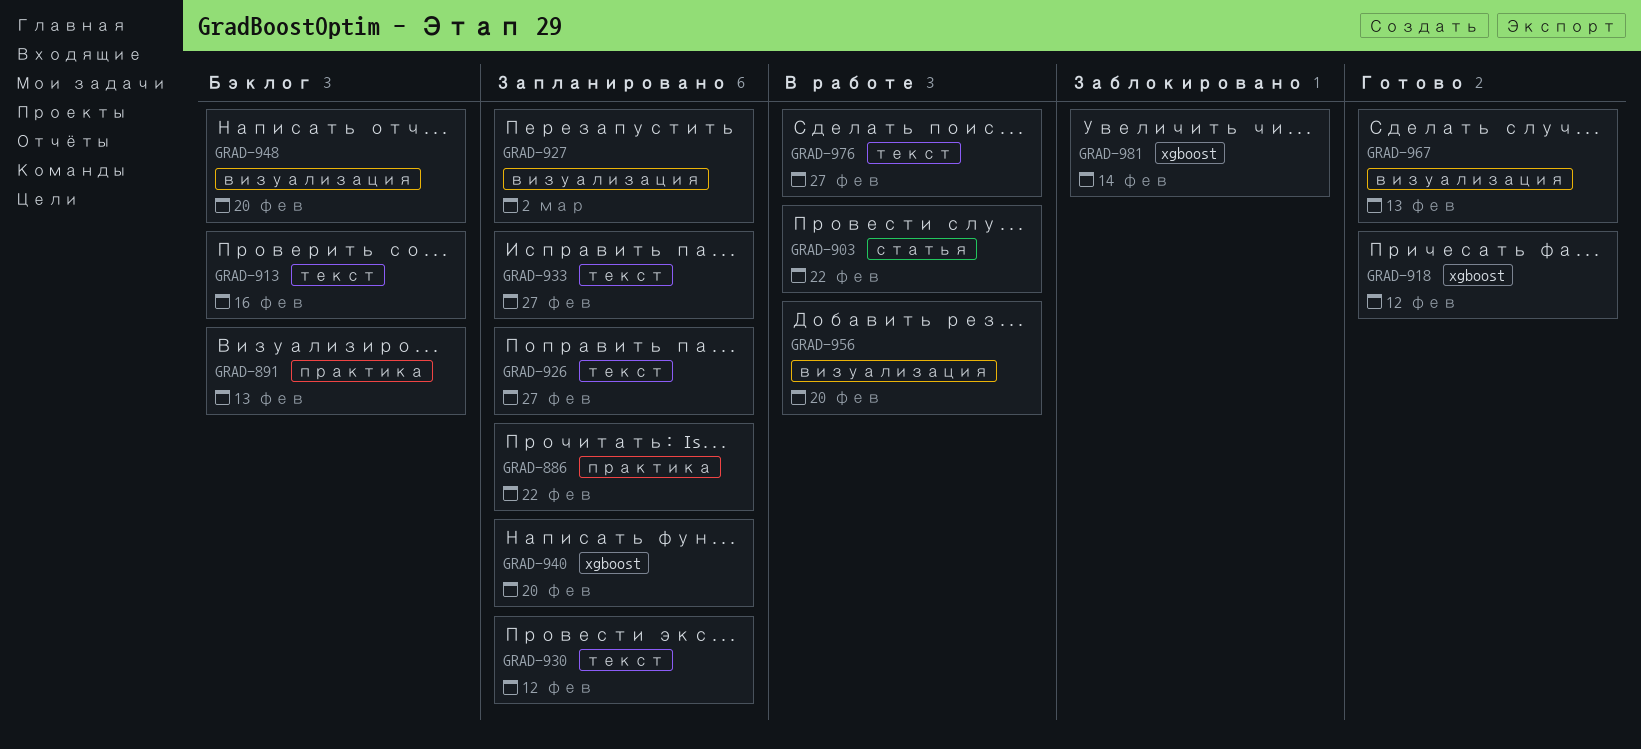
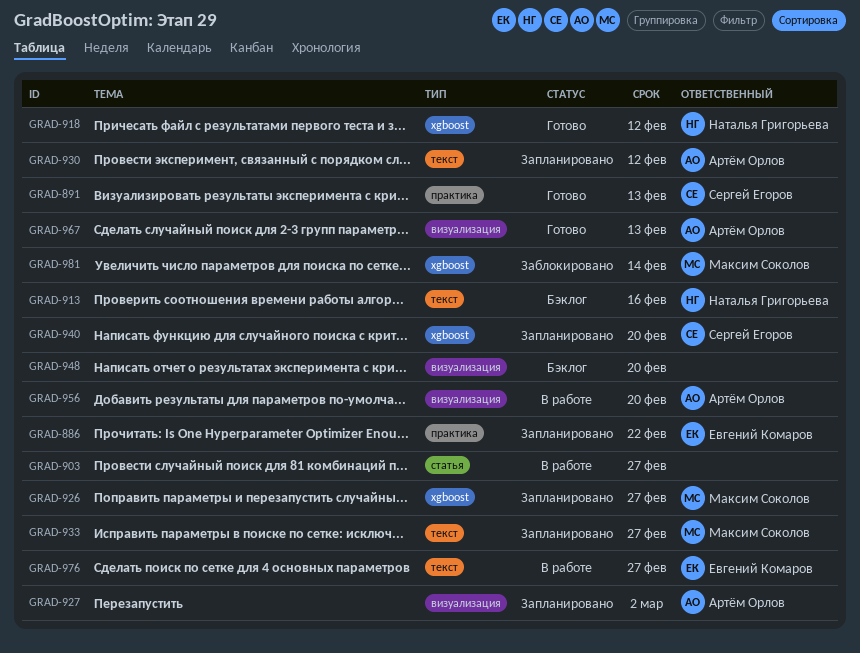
GRAD-891, status: Бэклог -> Готово
GRAD-903, due: Feb 22 -> Feb 27
GRAD-926, label: текст -> xgboost

